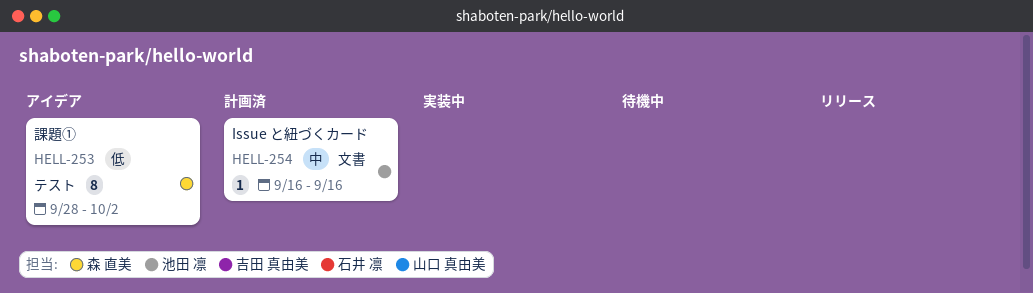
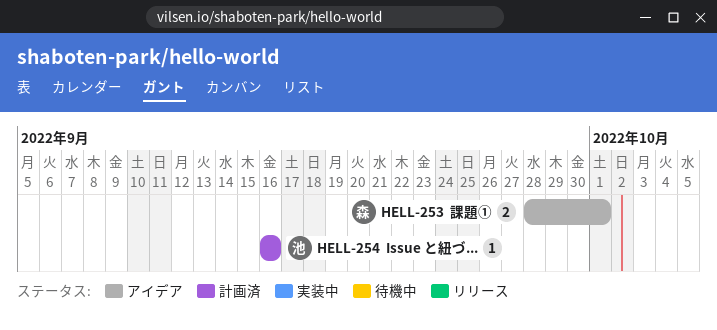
HELL-253, estimate: 8 -> 2
HELL-253, due: Oct 2 -> Oct 1

